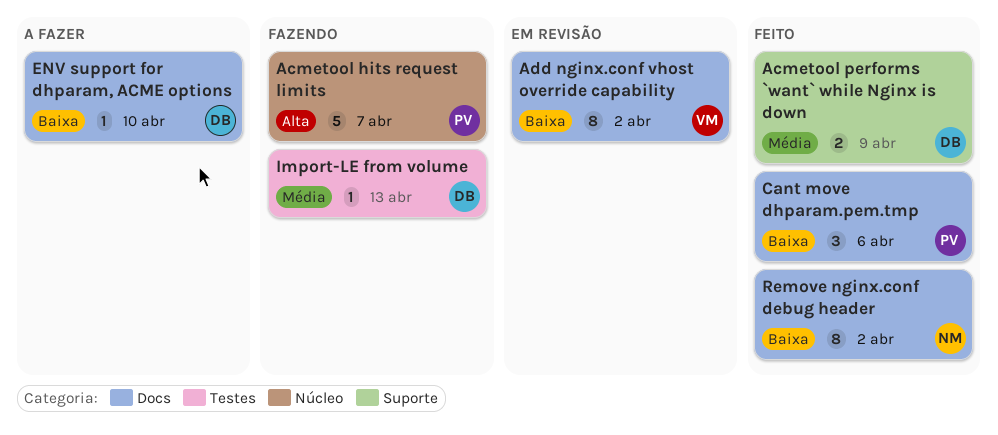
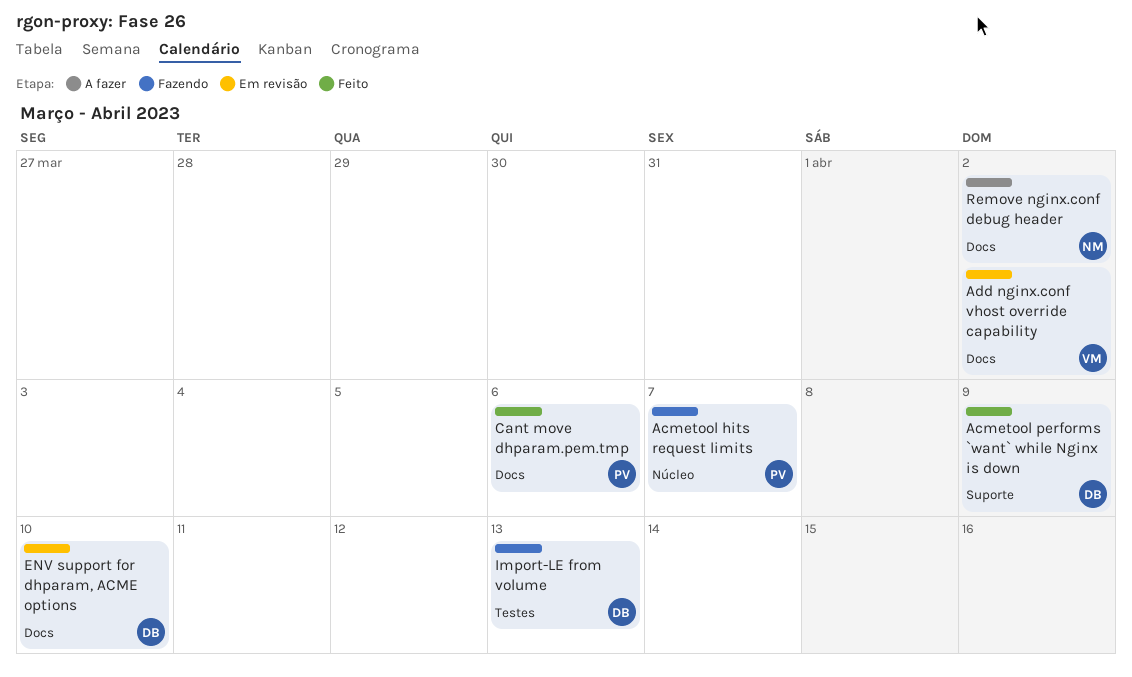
ENV support for dhparam, ACME options, status: A fazer -> Em revisão
Remove nginx.conf debug header, status: Feito -> A fazer

